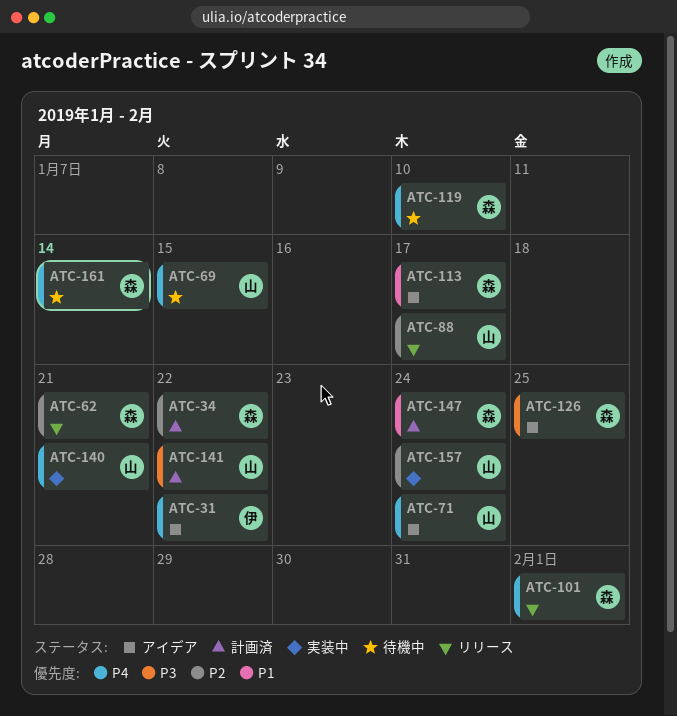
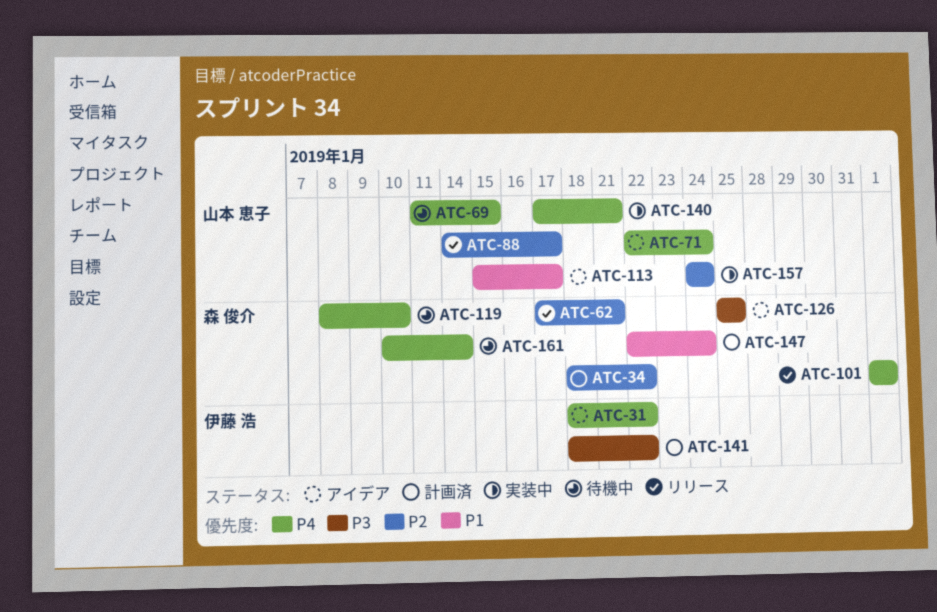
ATC-113, owner: 森 俊介 -> 山本 恵子
ATC-141, owner: 山本 恵子 -> 伊藤 浩

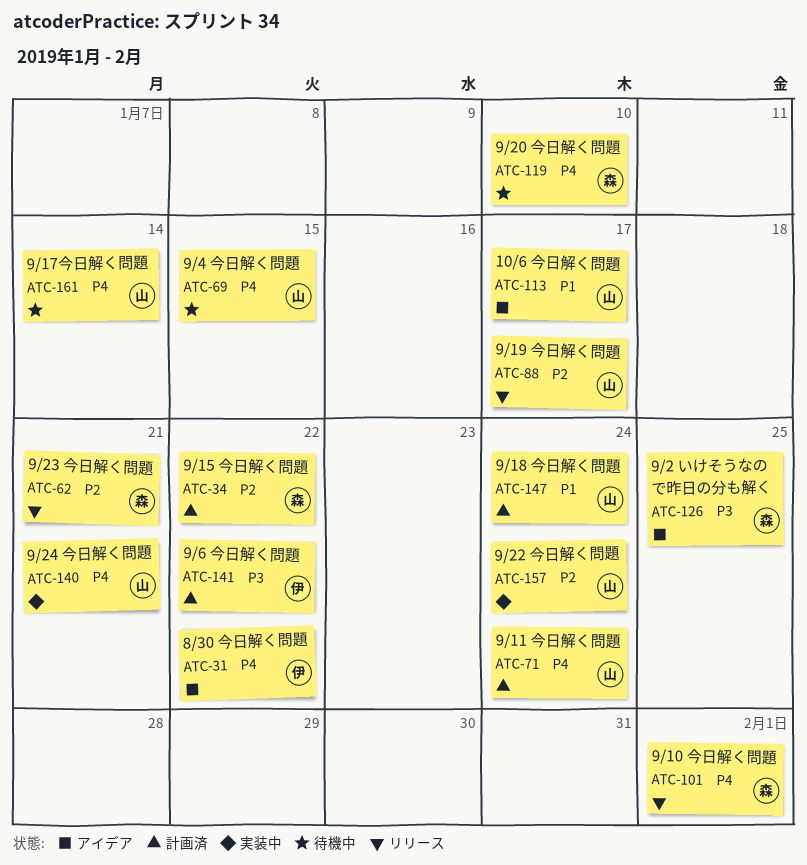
ATC-71, status: アイデア -> 計画済
ATC-147, owner: 森 俊介 -> 山本 恵子
ATC-161, owner: 森 俊介 -> 山本 恵子

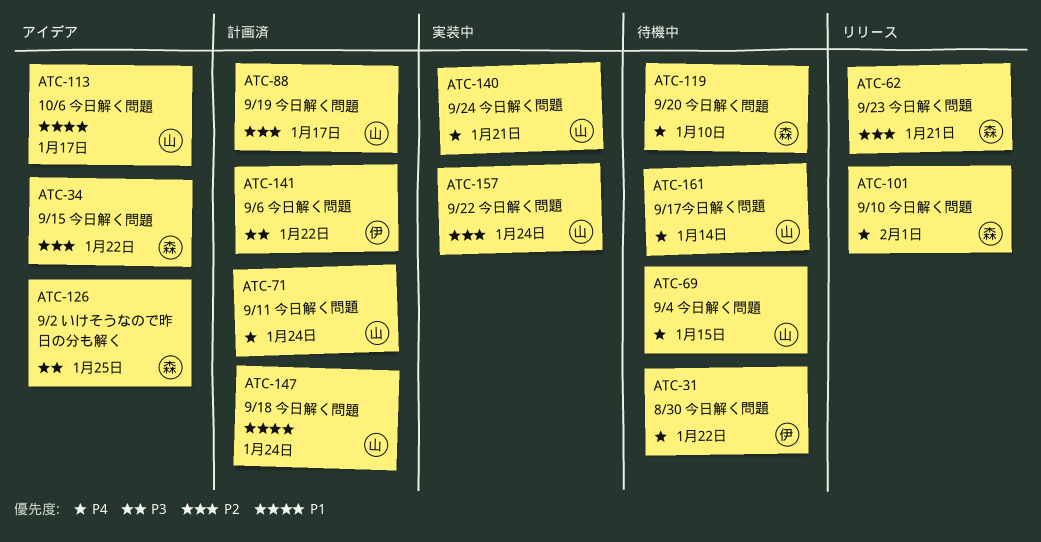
ATC-31, status: アイデア -> 待機中
ATC-34, status: 計画済 -> アイデア
ATC-88, status: リリース -> 計画済

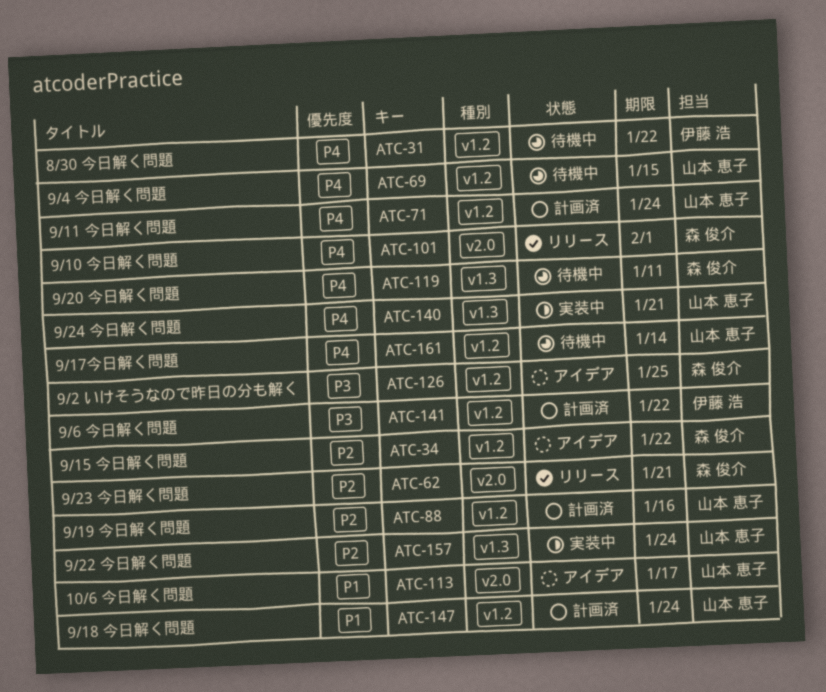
ATC-88, due: Jan 17 -> Jan 16
ATC-119, due: Jan 10 -> Jan 11

